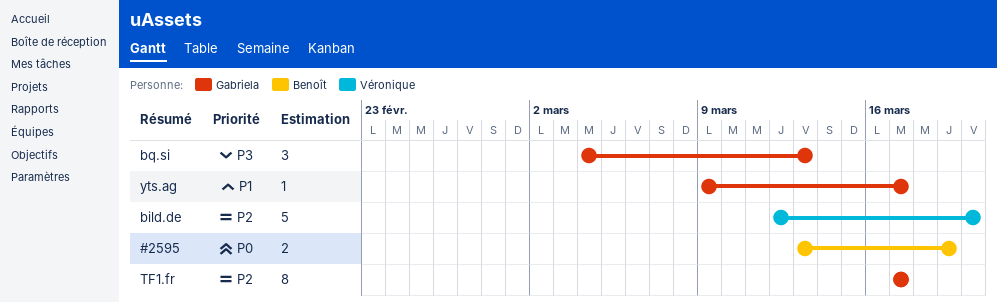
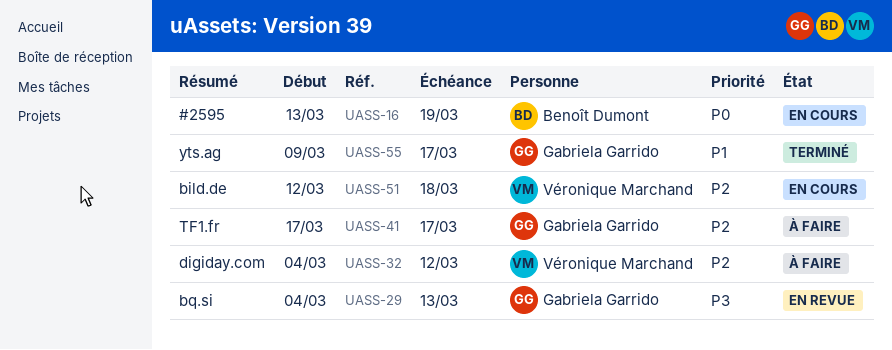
bild.de, due: Mar 20 -> Mar 18
digiday.com: none -> present

